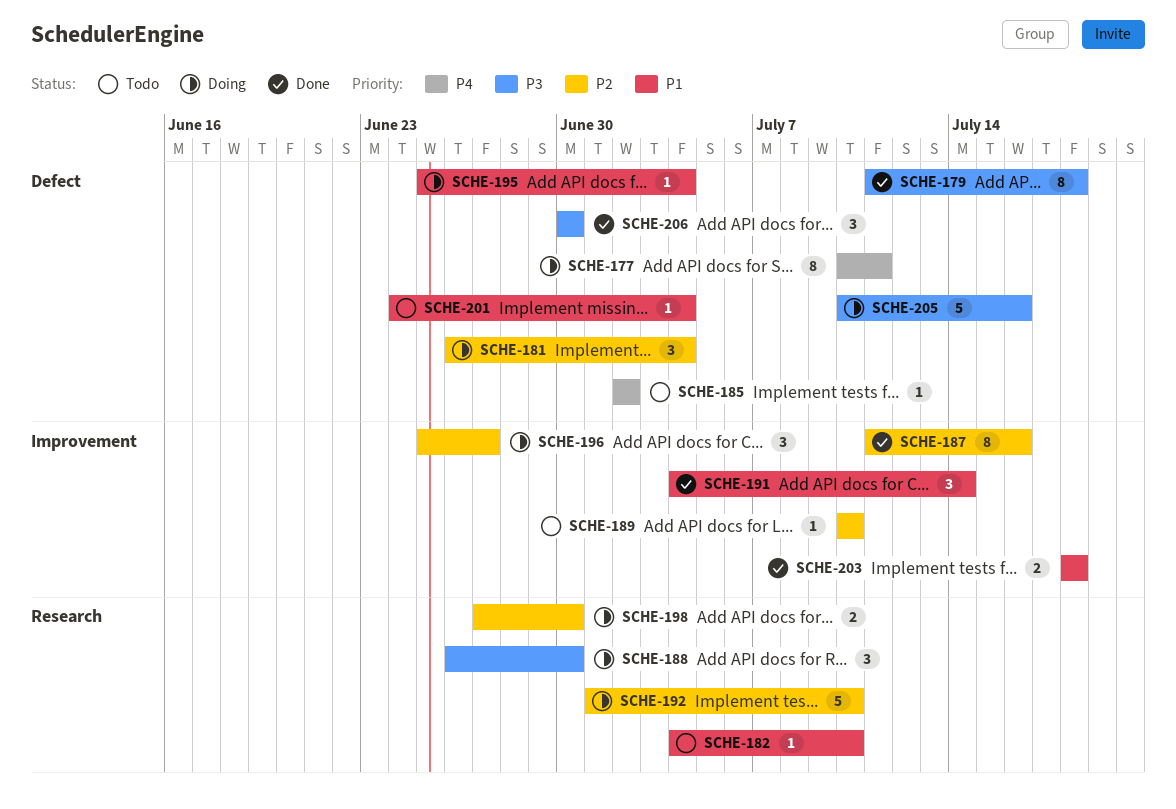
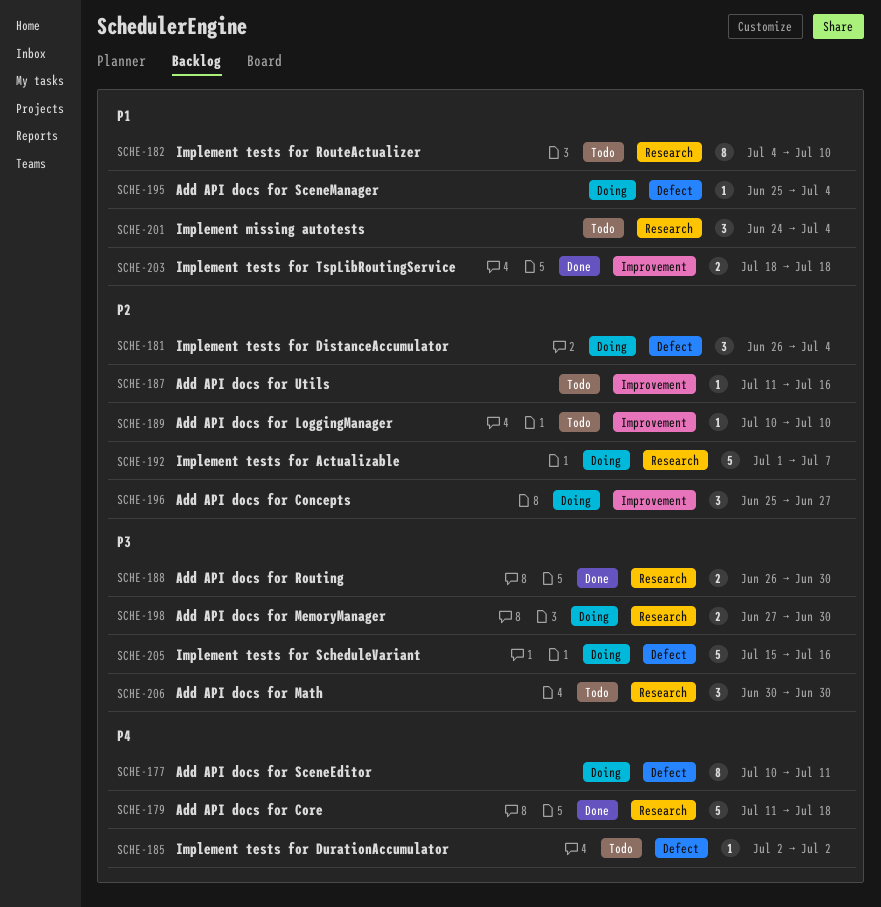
SCHE-179, priority: P3 -> P4
SCHE-179, label: Defect -> Research
SCHE-179, estimate: 8 -> 5
SCHE-182, estimate: 1 -> 8
SCHE-187, status: Done -> Todo
SCHE-187, estimate: 8 -> 1
SCHE-188, status: Doing -> Done
SCHE-188, estimate: 3 -> 2
SCHE-191: present -> none
SCHE-192, due: Jul 10 -> Jul 7
SCHE-198, priority: P2 -> P3
SCHE-201, label: Defect -> Research
SCHE-201, estimate: 1 -> 3
SCHE-205, start: Jul 10 -> Jul 15
SCHE-206, status: Done -> Todo
SCHE-206, label: Defect -> Research

